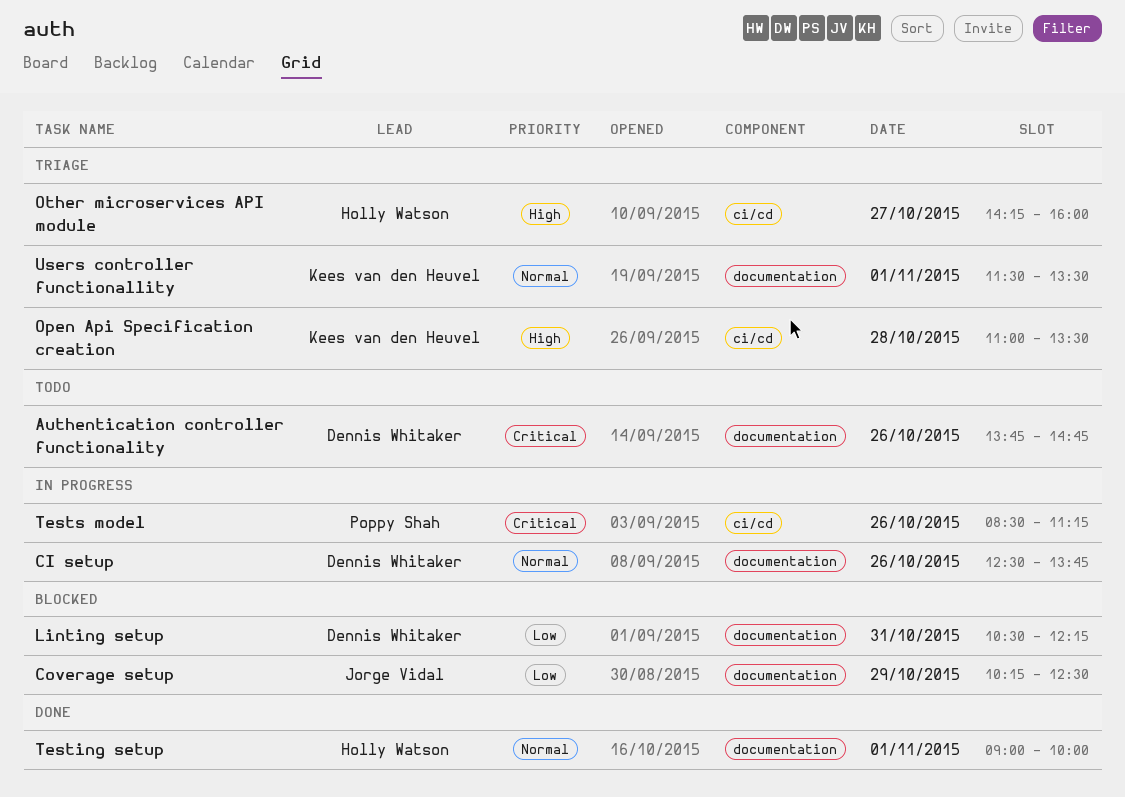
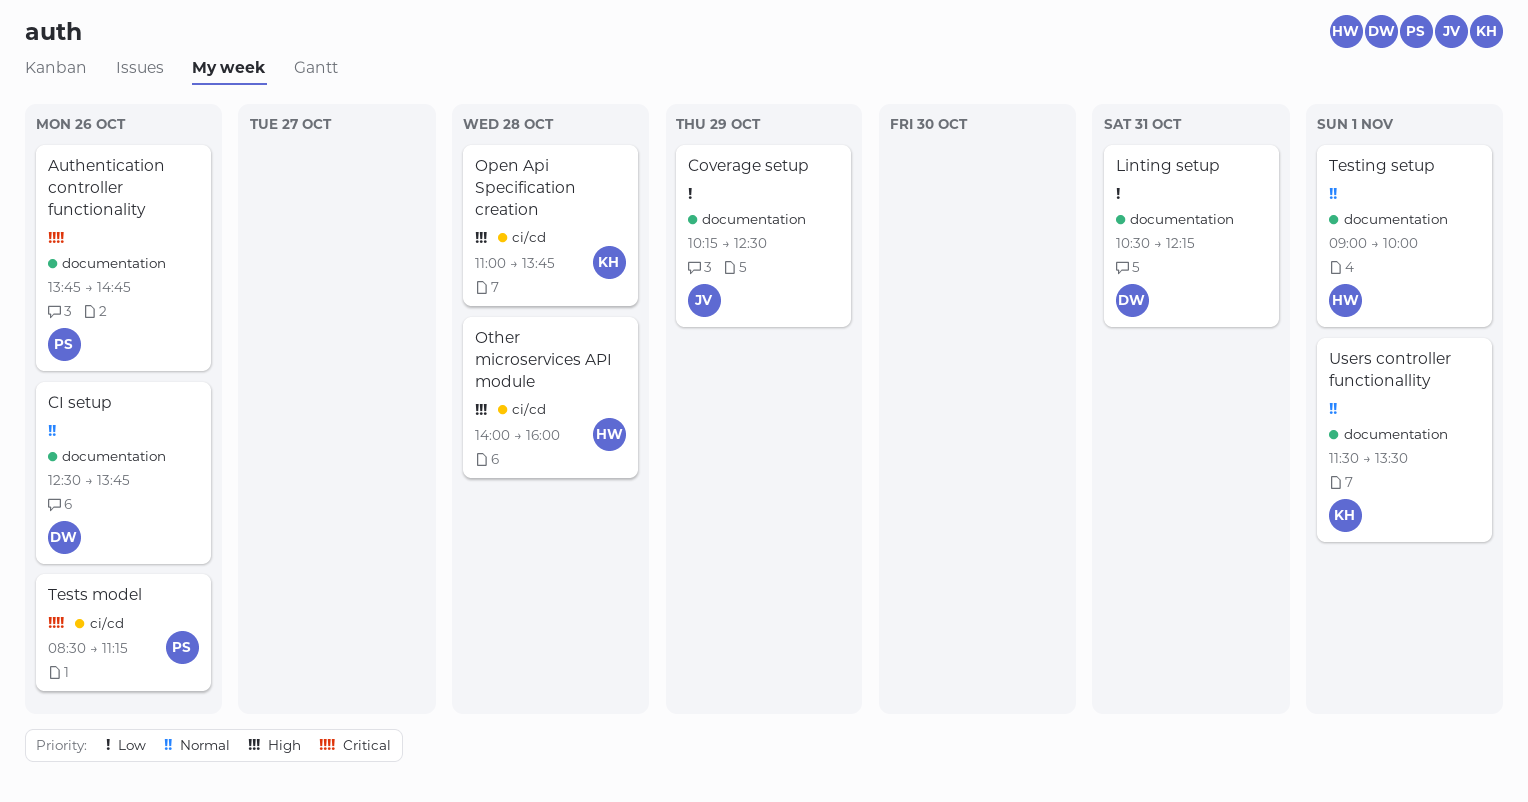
Authentication controller functionality, owner: Dennis Whitaker -> Poppy Shah
Open Api Specification creation, ends: 13:30 -> 13:45
Other microservices API module, day: Oct 27 -> Oct 28
Other microservices API module, begins: 14:15 -> 14:00

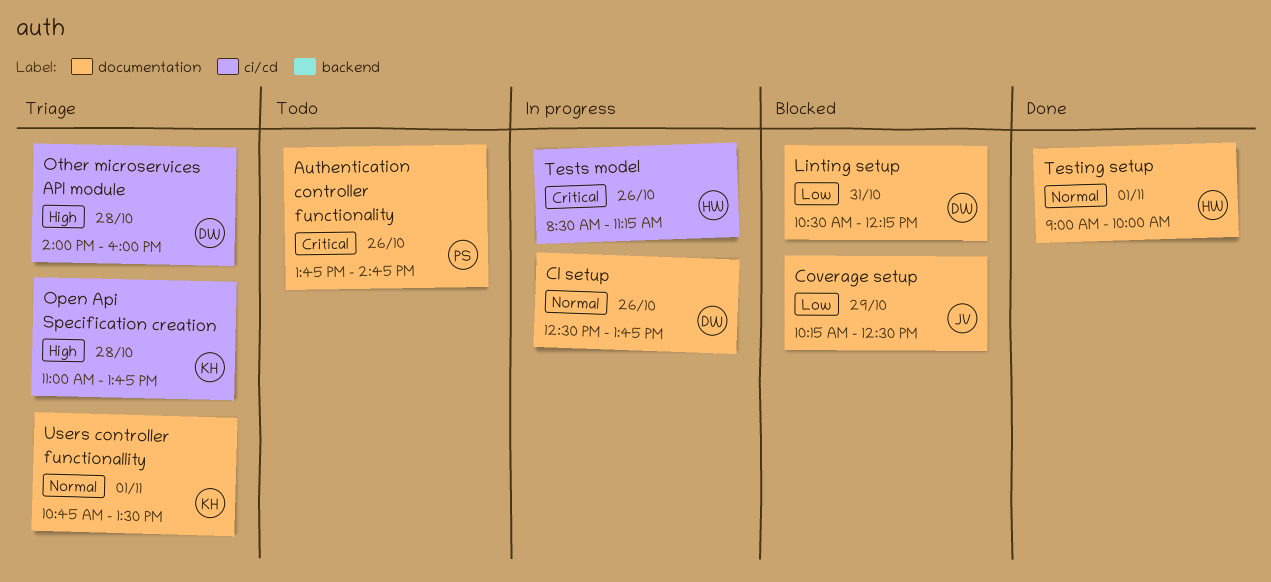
Other microservices API module, owner: HW -> DW
Tests model, owner: PS -> HW
Users controller functionallity, begins: 11:30 -> 10:45

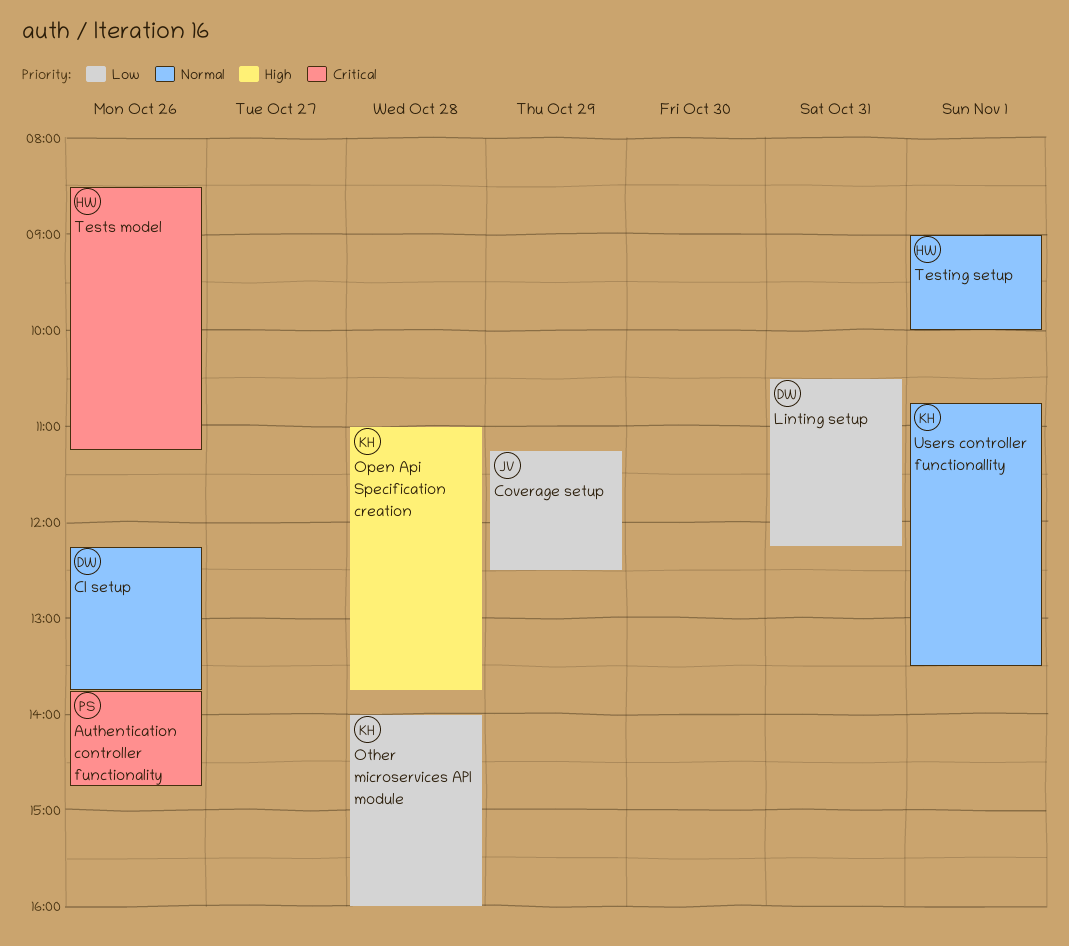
CI setup, begins: 12:30 -> 12:15
Coverage setup, begins: 10:15 -> 11:15
Other microservices API module, owner: DW -> KH
Other microservices API module, priority: High -> Low

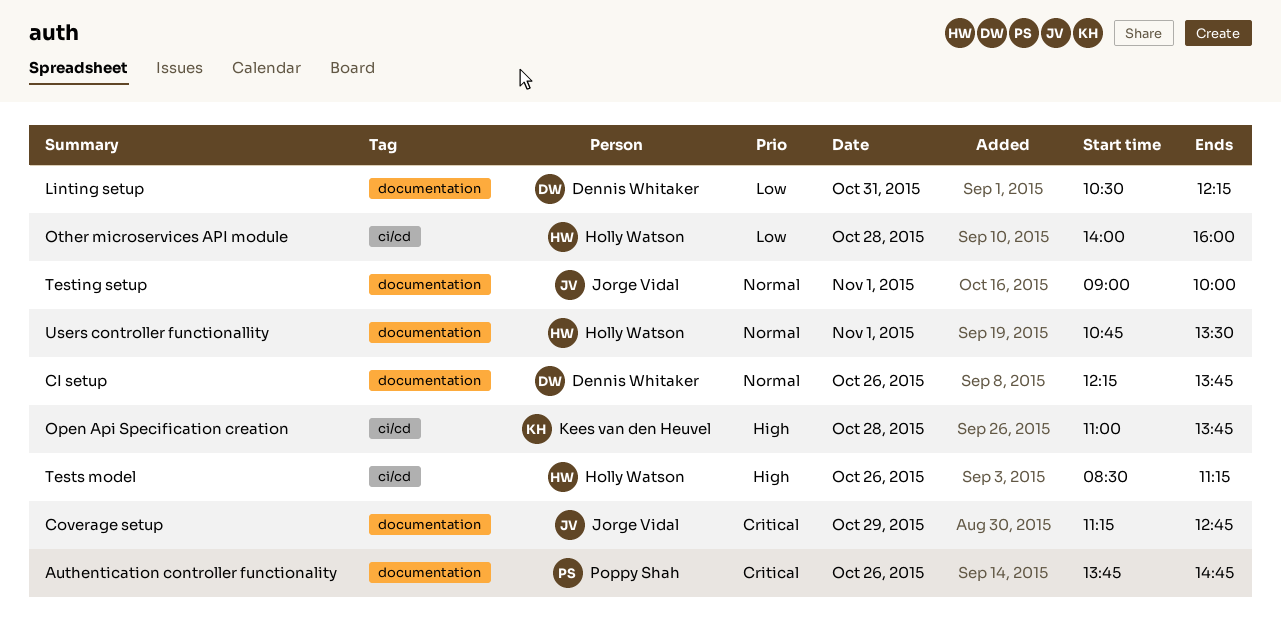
Coverage setup, priority: Low -> Critical
Coverage setup, ends: 12:30 -> 12:45
Other microservices API module, owner: Kees van den Heuvel -> Holly Watson
Testing setup, owner: Holly Watson -> Jorge Vidal
Tests model, priority: Critical -> High
Users controller functionallity, owner: Kees van den Heuvel -> Holly Watson

